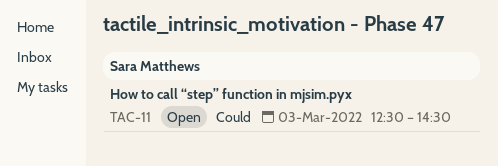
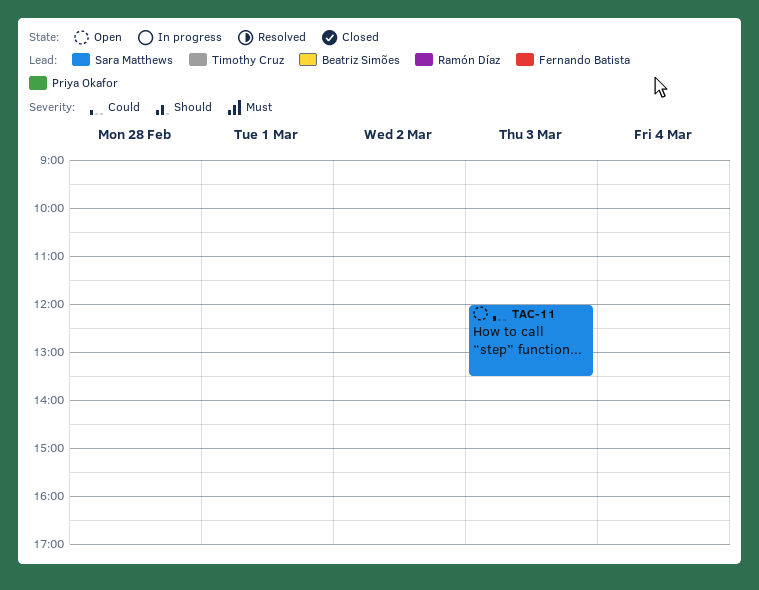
TAC-11, begins: 12:30 -> 12:00
TAC-11, ends: 14:30 -> 13:30

